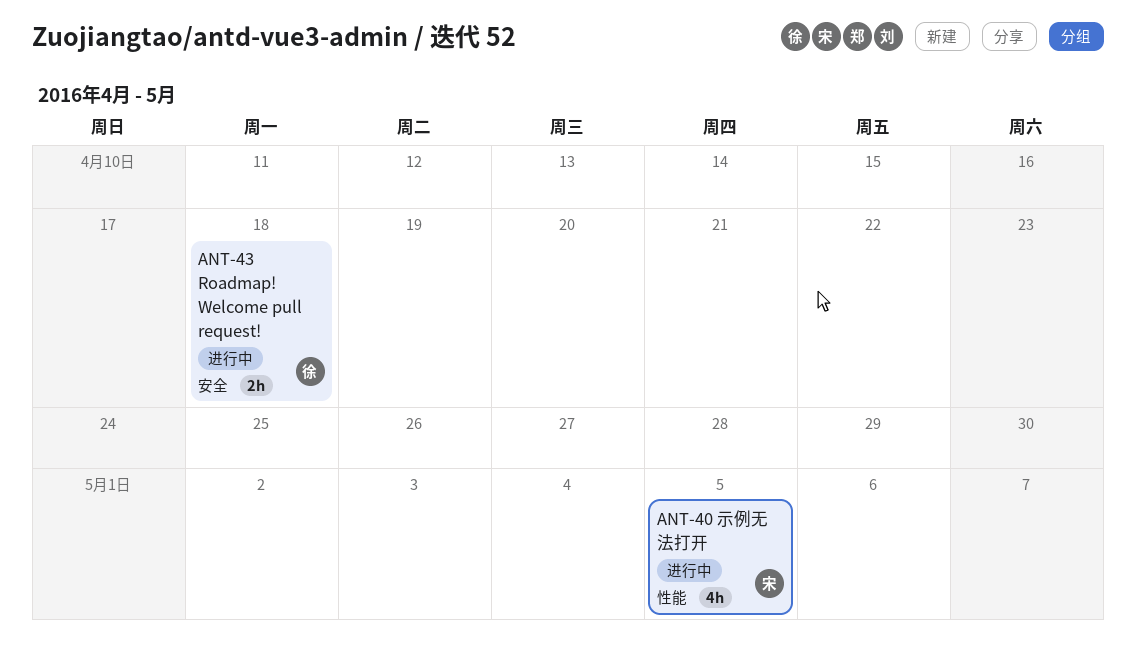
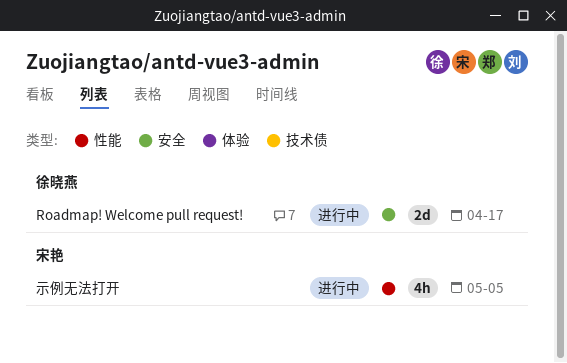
Roadmap! Welcome pull request!, estimate: 2h -> 2d
Roadmap! Welcome pull request!, due: Apr 18 -> Apr 17

